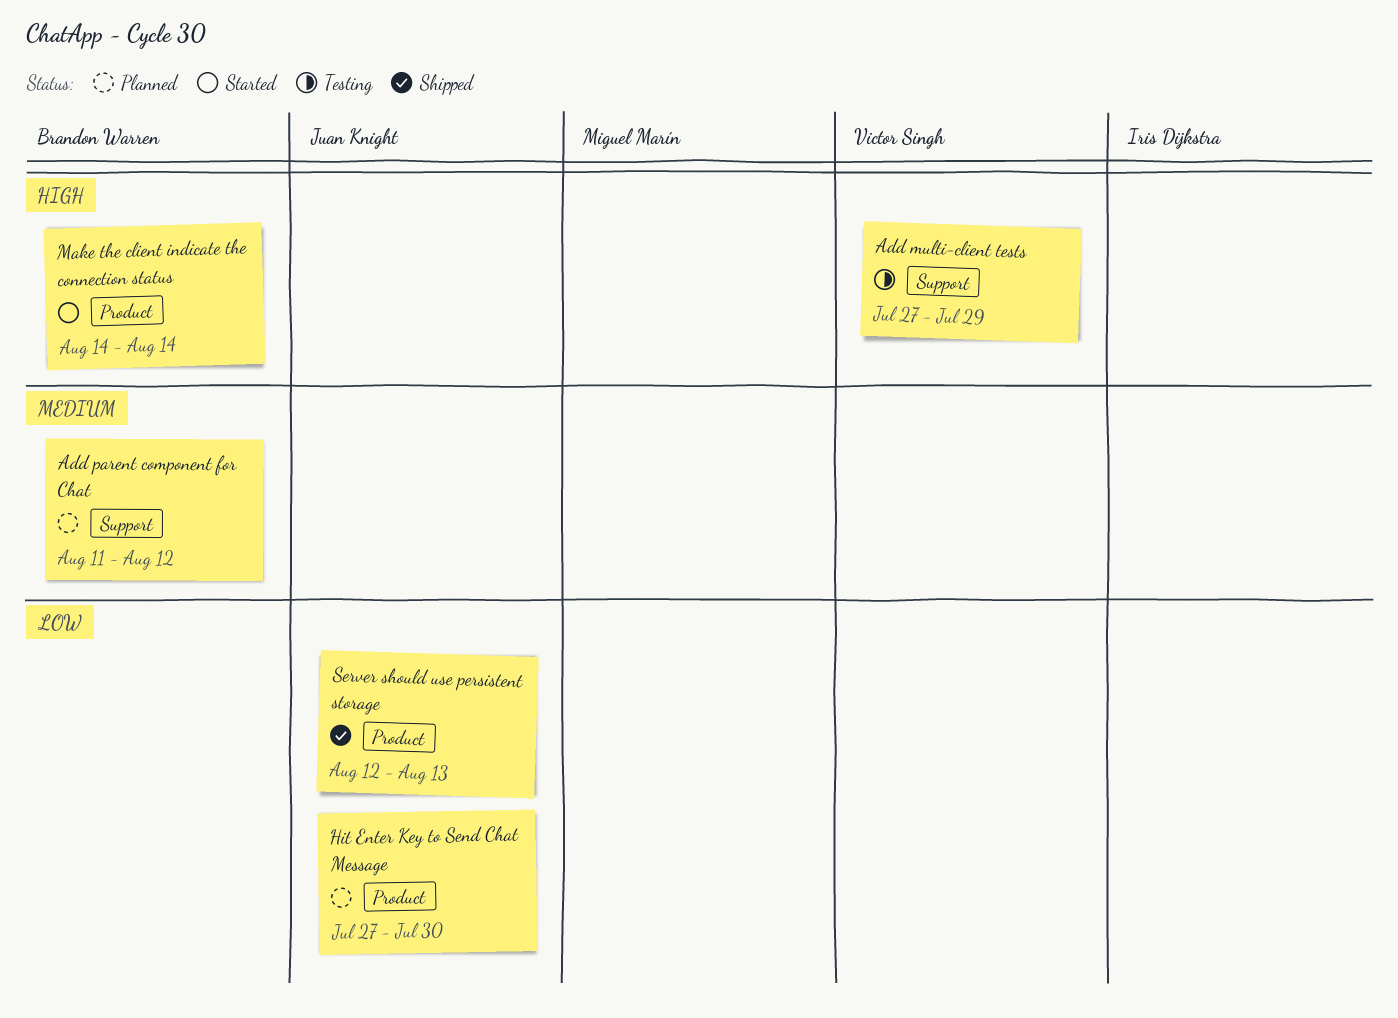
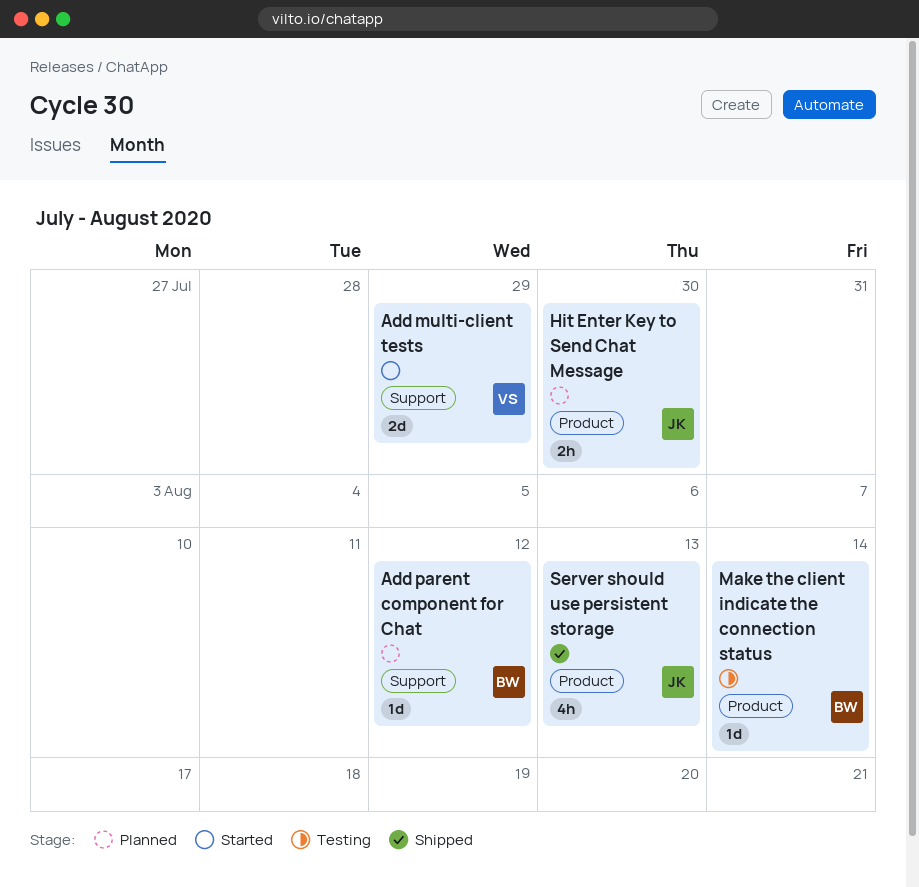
Add multi-client tests, status: Testing -> Started
Make the client indicate the connection status, status: Started -> Testing

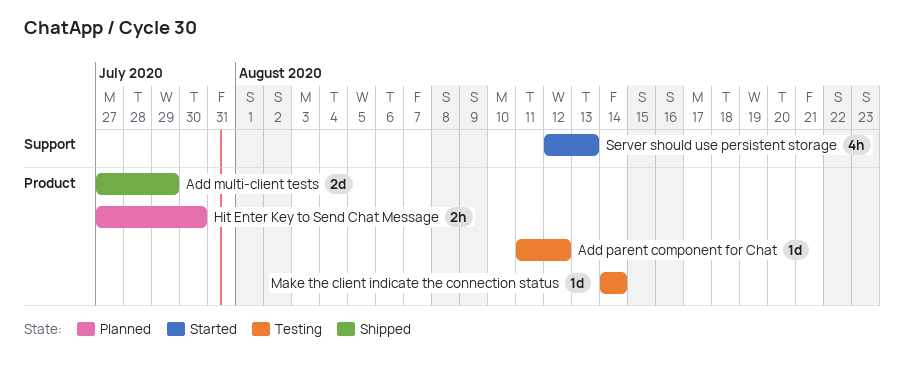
Add multi-client tests, status: Started -> Shipped
Add multi-client tests, label: Support -> Product
Add parent component for Chat, status: Planned -> Testing
Add parent component for Chat, label: Support -> Product
Server should use persistent storage, status: Shipped -> Started
Server should use persistent storage, label: Product -> Support

